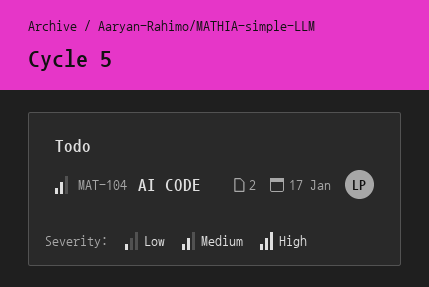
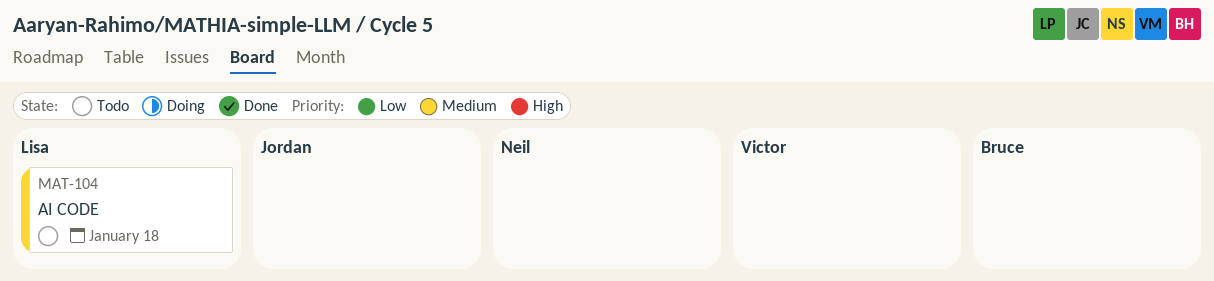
MAT-104, due: Jan 17 -> Jan 18

